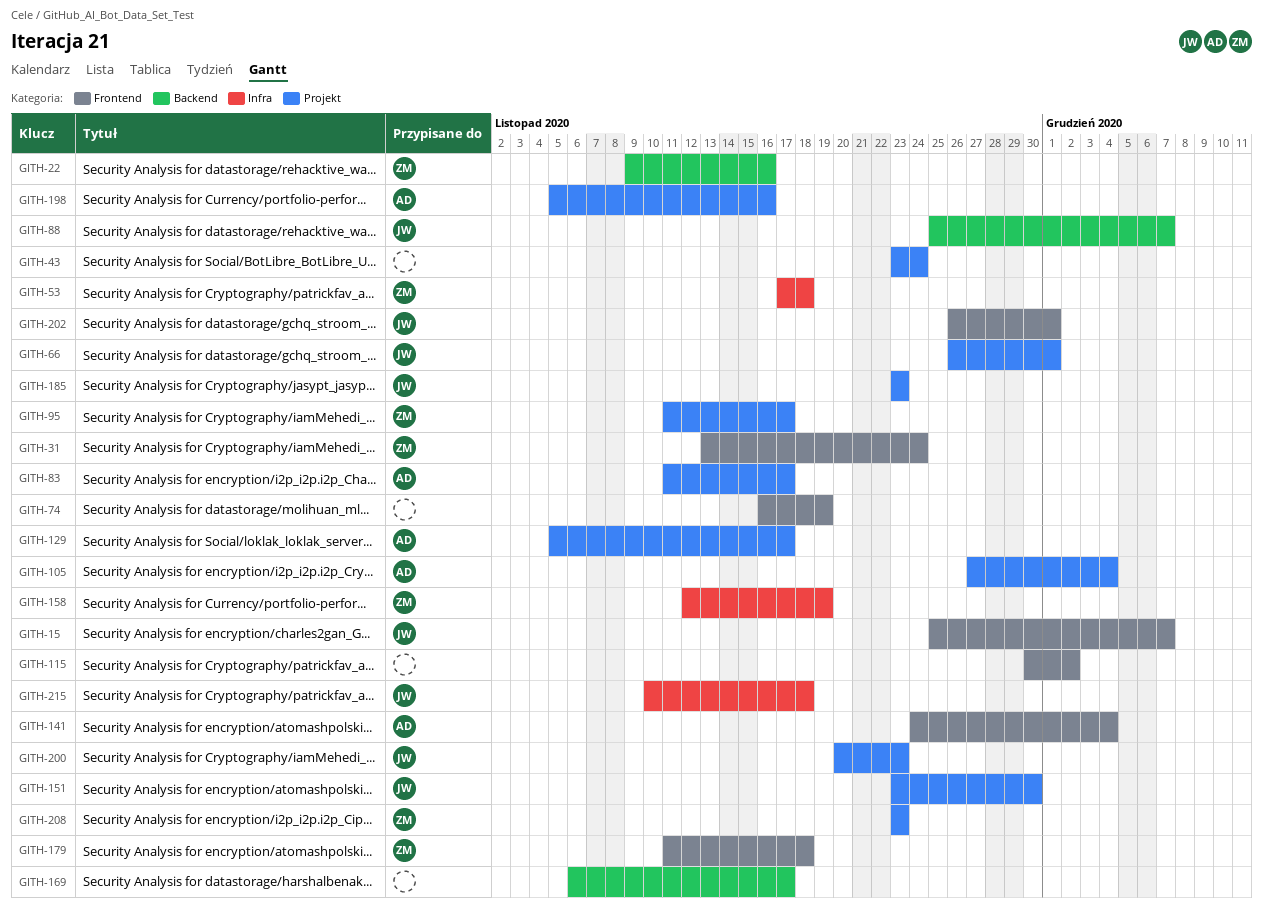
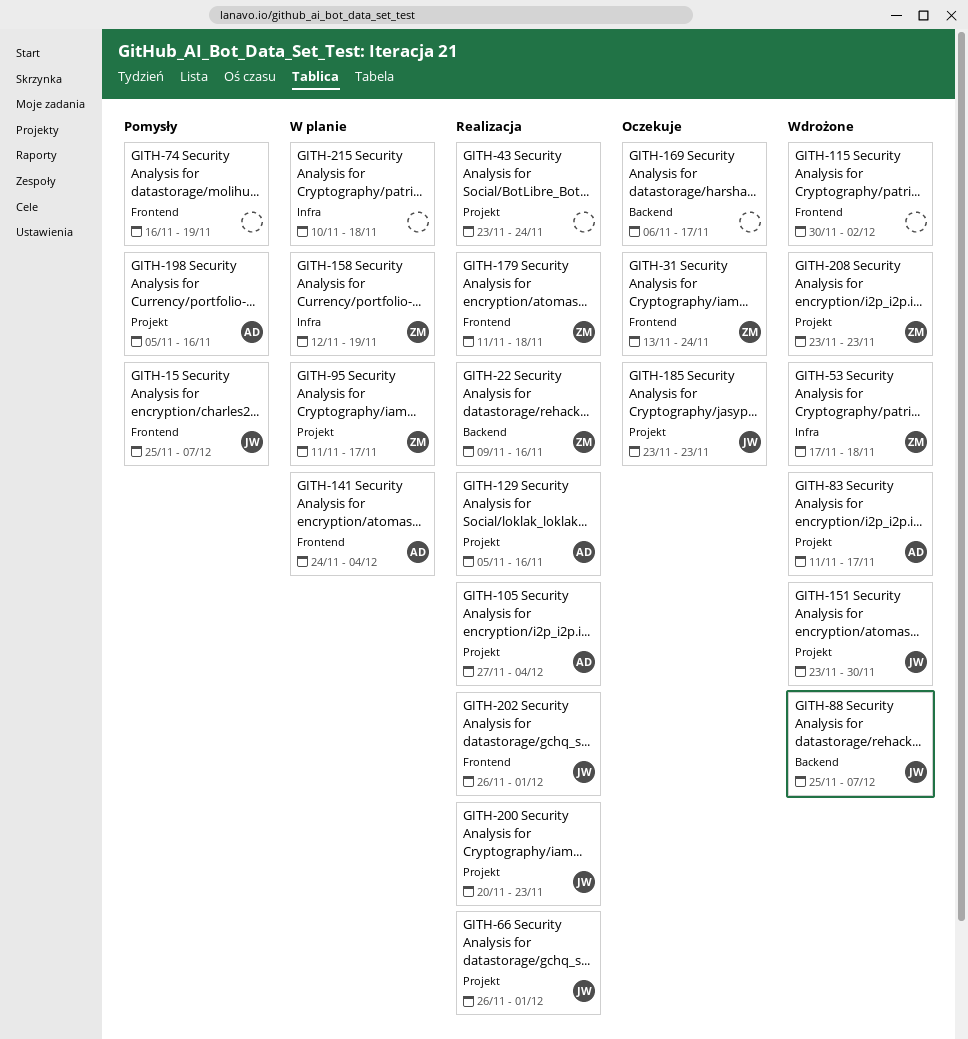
GITH-129, due: Nov 17 -> Nov 16
GITH-215, owner: JW -> none

